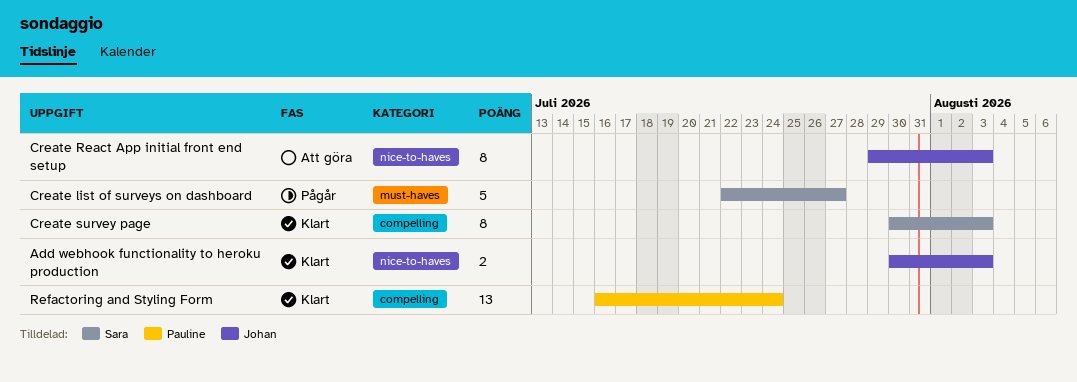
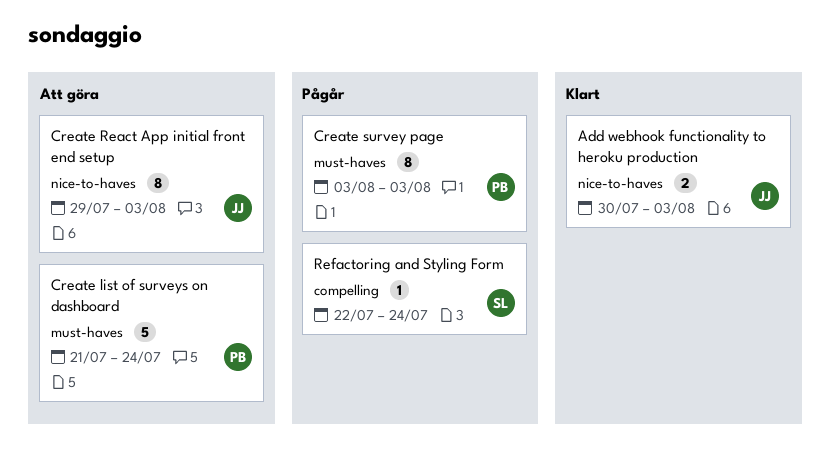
Create list of surveys on dashboard, status: Pågår -> Att göra
Create list of surveys on dashboard, owner: Sara -> Pauline
Create list of surveys on dashboard, start: Jul 22 -> Jul 21
Create list of surveys on dashboard, due: Jul 27 -> Jul 24
Create survey page, status: Klart -> Pågår
Create survey page, owner: Sara -> Pauline
Create survey page, label: compelling -> must-haves
Create survey page, start: Jul 30 -> Aug 3
Refactoring and Styling Form, status: Klart -> Pågår
Refactoring and Styling Form, owner: Pauline -> Sara
Refactoring and Styling Form, estimate: 13 -> 1
Refactoring and Styling Form, start: Jul 16 -> Jul 22

